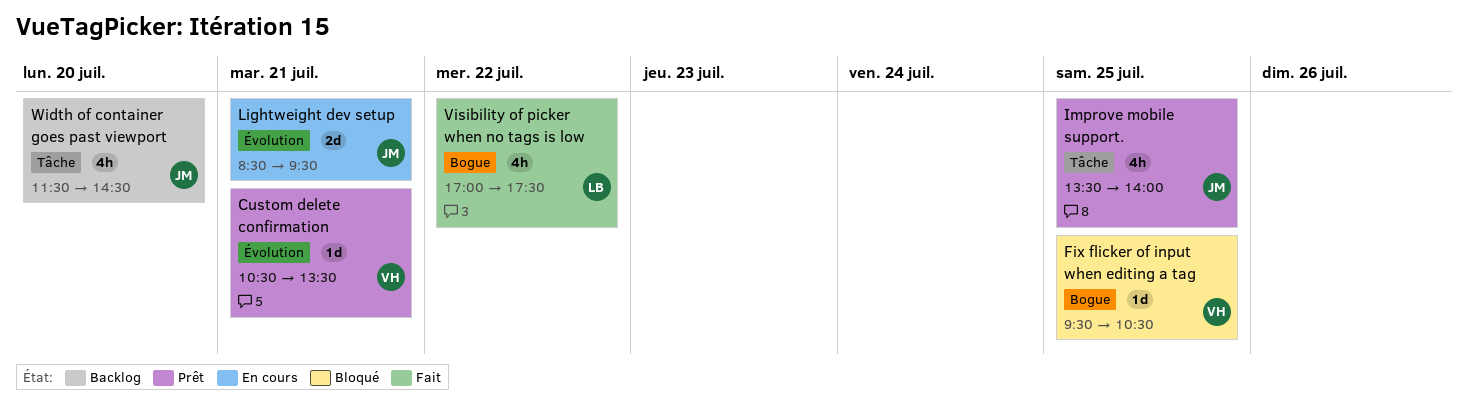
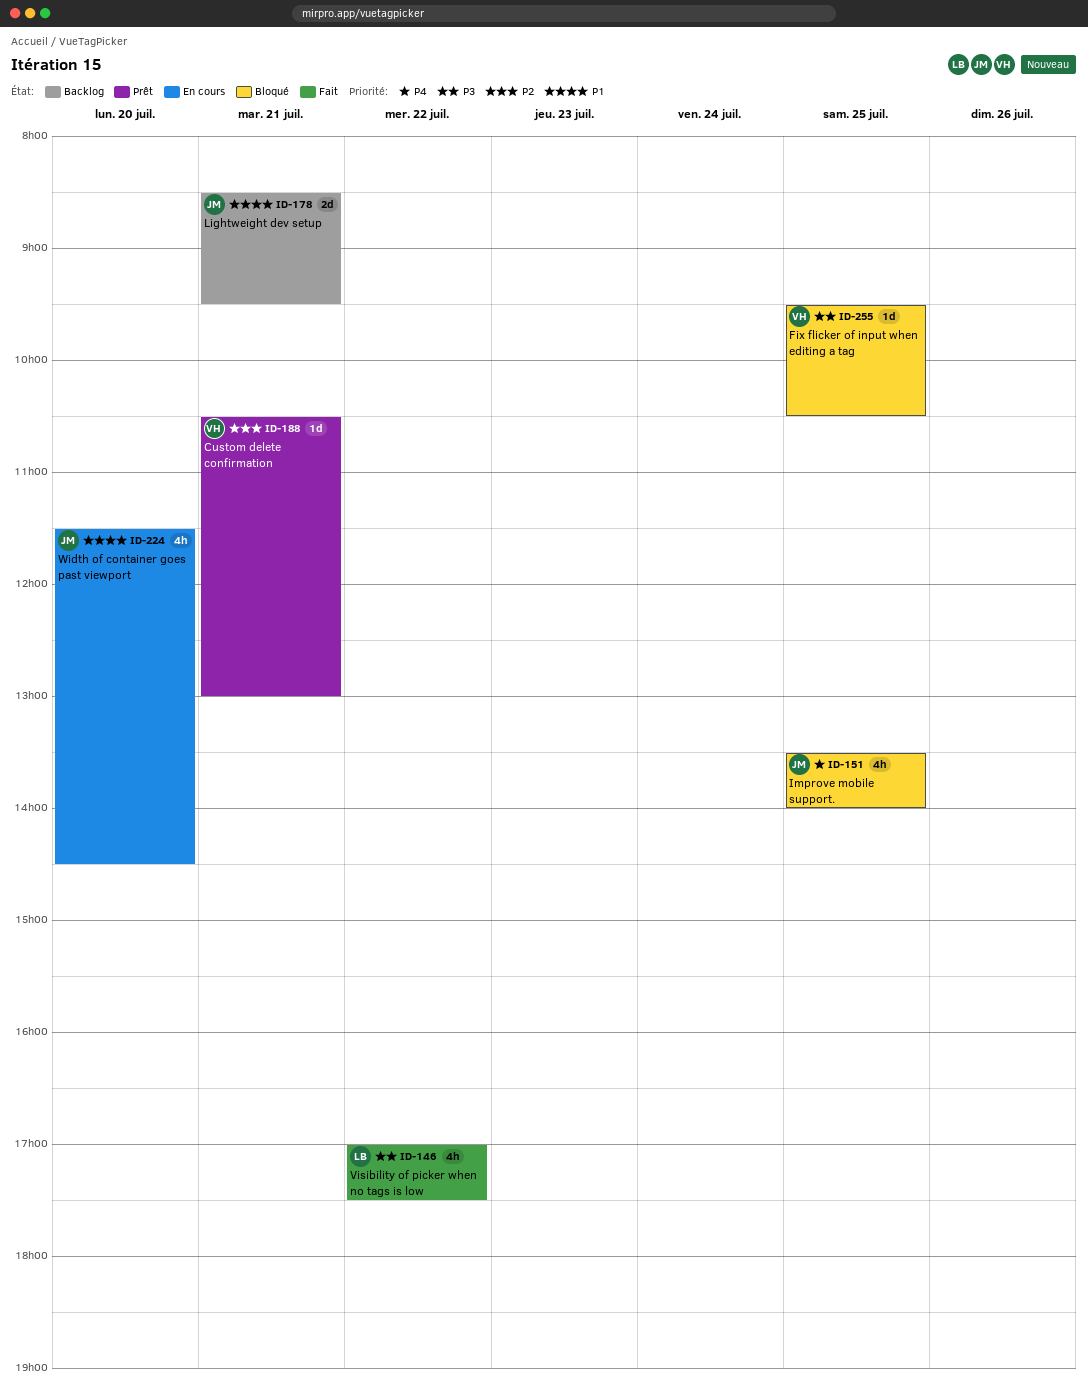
Custom delete confirmation, ends: 13:30 -> 13:00
Improve mobile support., status: Prêt -> Bloqué
Lightweight dev setup, status: En cours -> Backlog
Width of container goes past viewport, status: Backlog -> En cours

